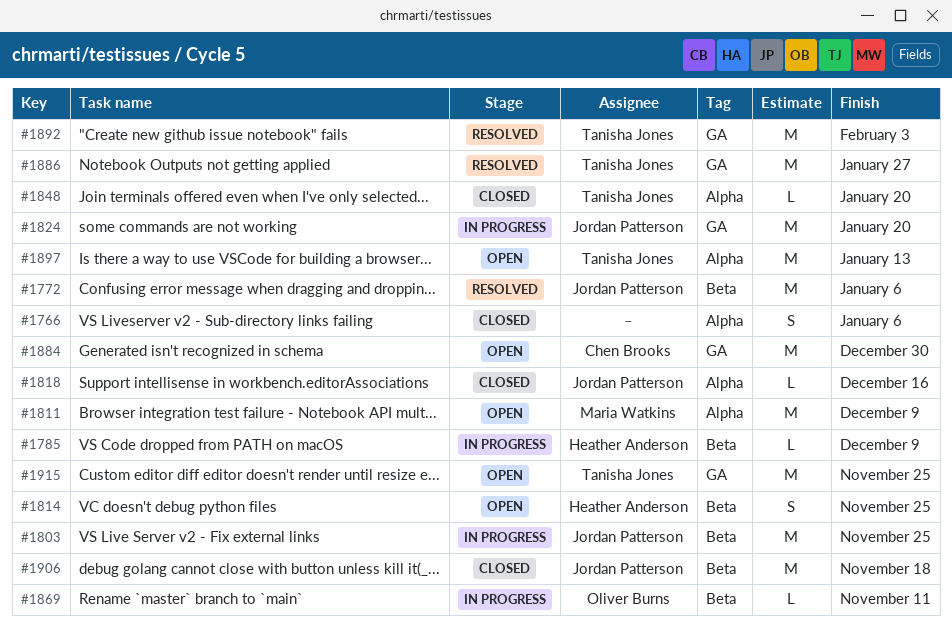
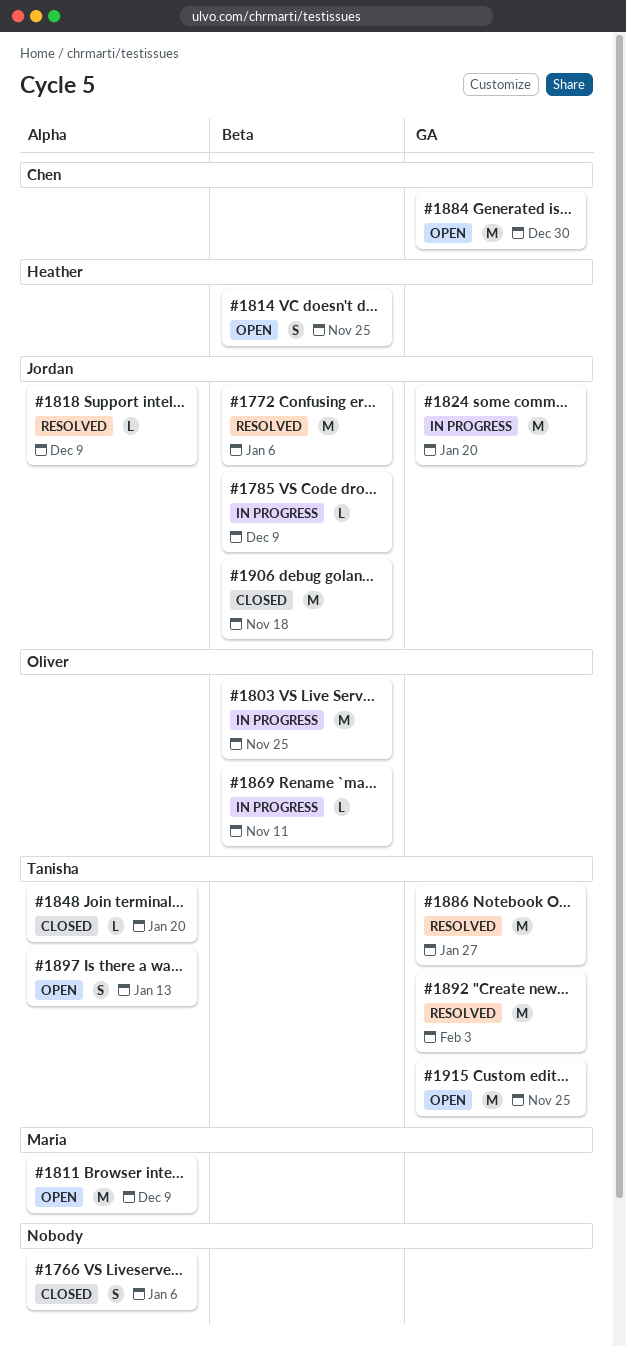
#1785, owner: Heather Anderson -> Jordan Patterson
#1803, owner: Jordan Patterson -> Oliver Burns
#1818, status: Closed -> Resolved
#1818, due: Dec 16 -> Dec 9
#1897, estimate: M -> S

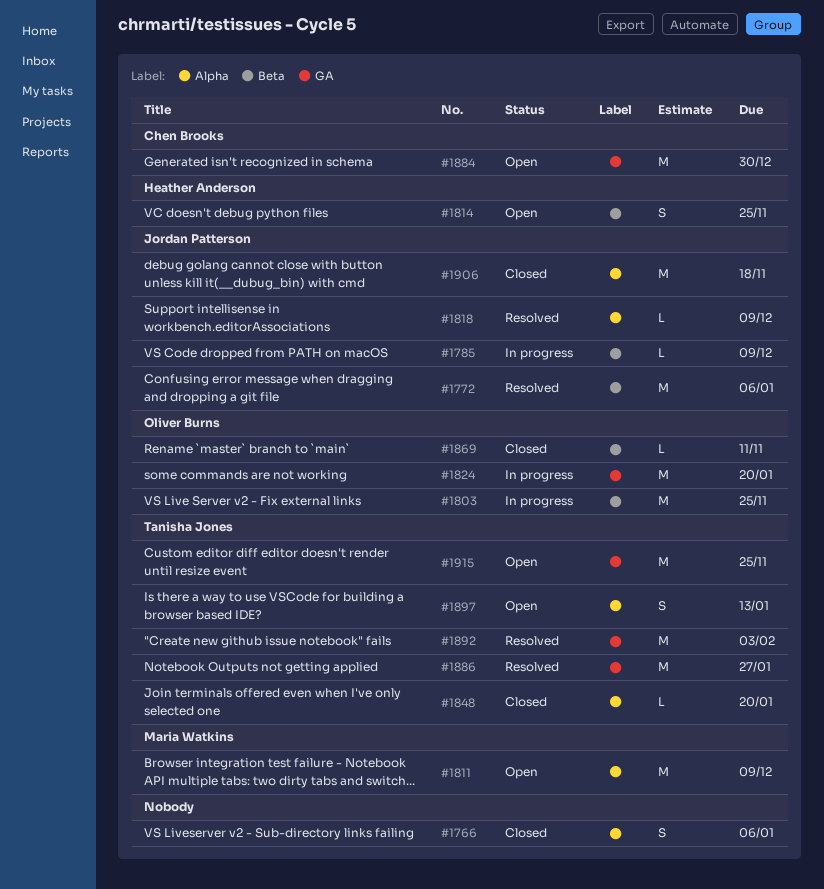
#1824, owner: Jordan Patterson -> Oliver Burns
#1869, status: In progress -> Closed
#1906, label: Beta -> Alpha

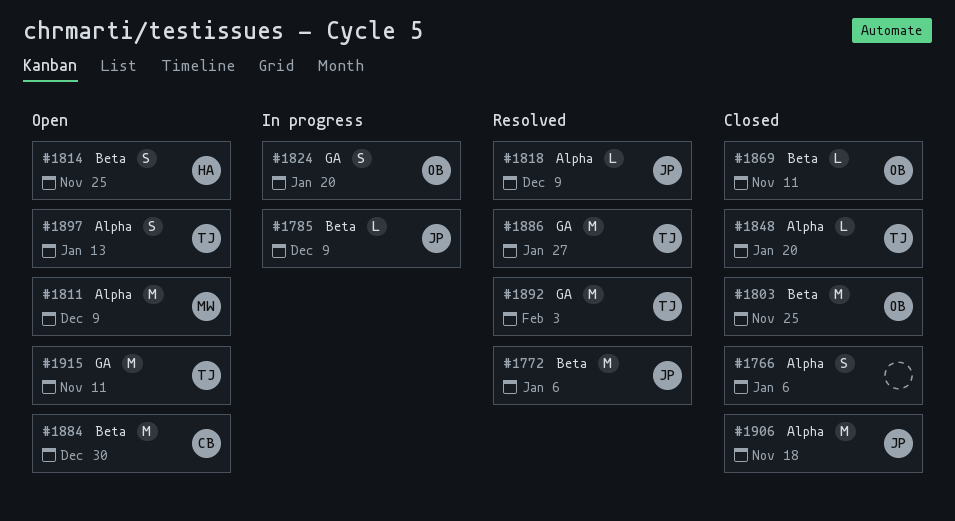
#1803, status: In progress -> Closed
#1824, estimate: M -> S
#1884, label: GA -> Beta
#1915, due: Nov 25 -> Nov 11

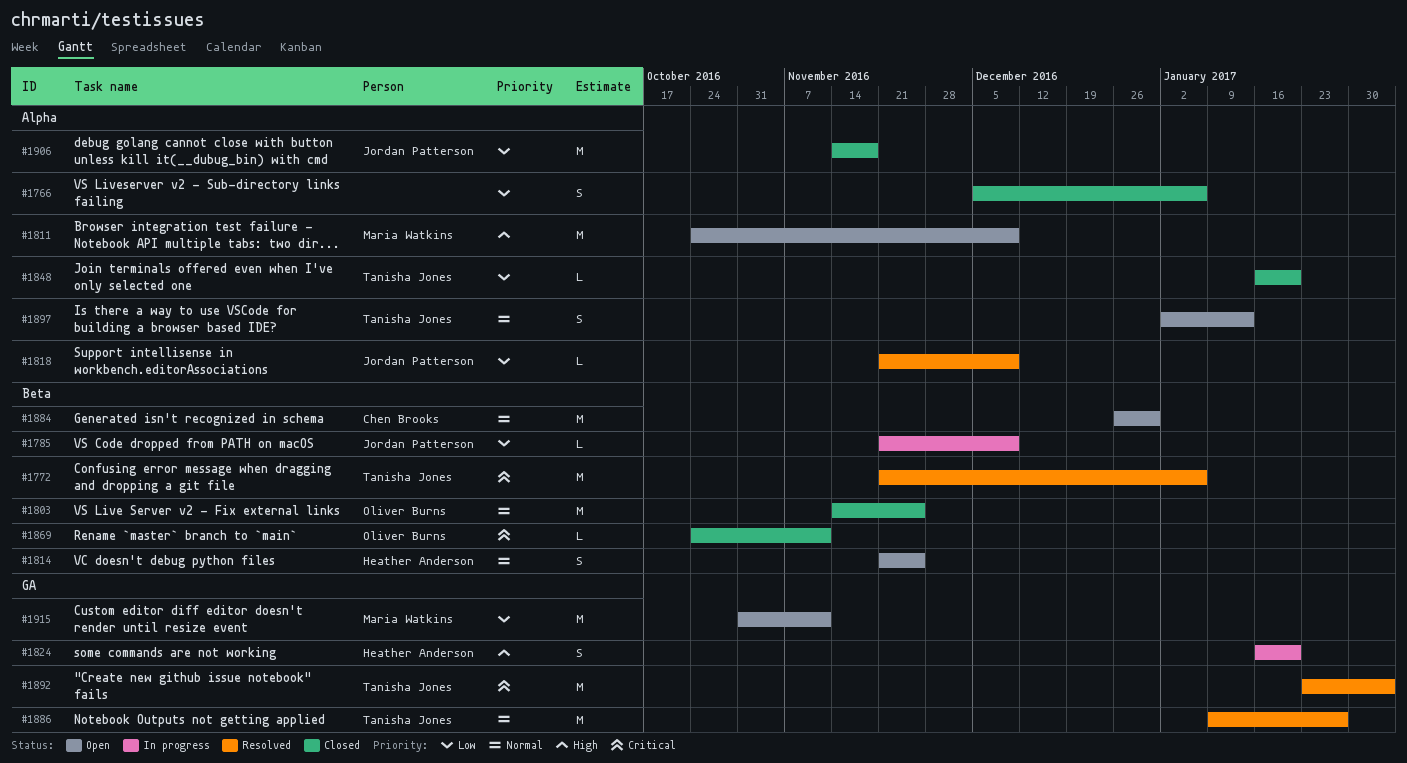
#1772, owner: Jordan Patterson -> Tanisha Jones
#1824, owner: Oliver Burns -> Heather Anderson
#1915, owner: Tanisha Jones -> Maria Watkins

